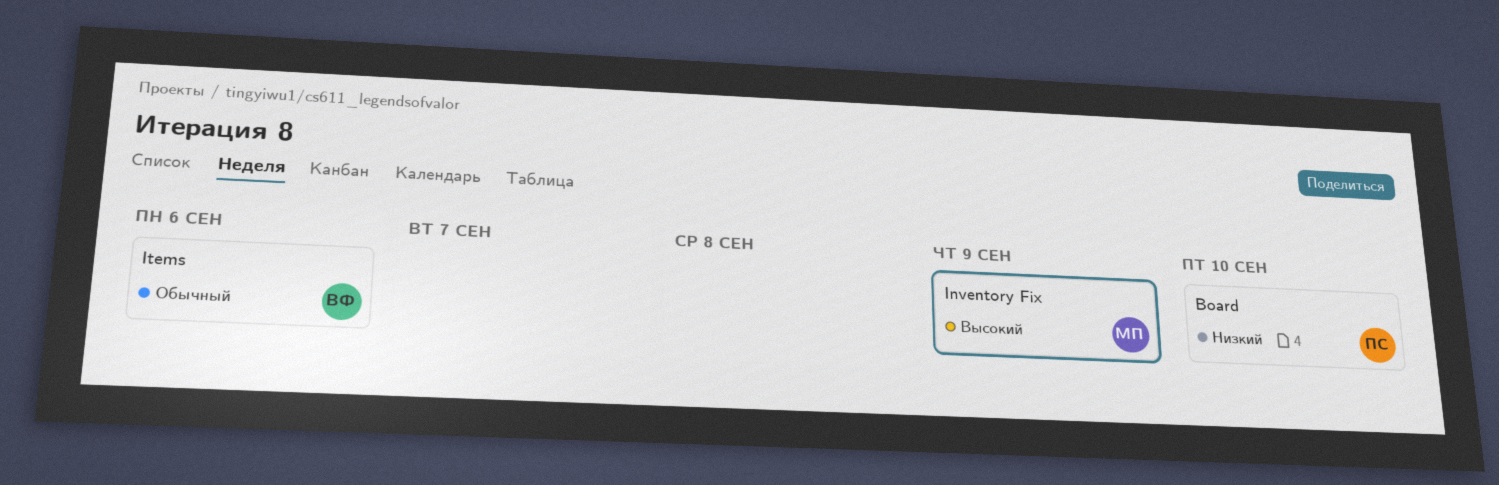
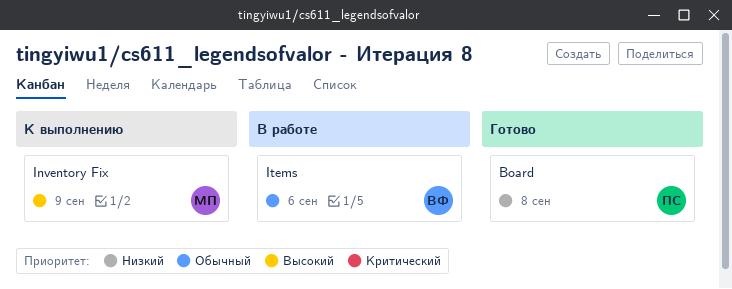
Board, due: Sep 10 -> Sep 8

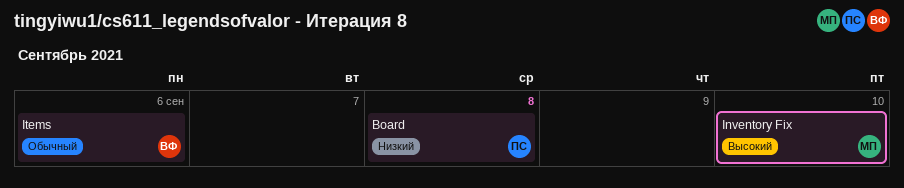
Inventory Fix, due: Sep 9 -> Sep 10

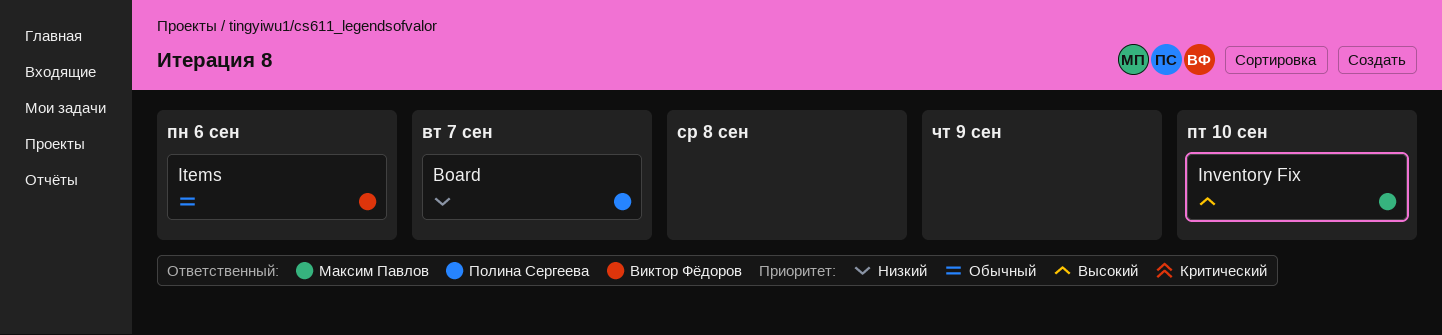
Board, due: Sep 8 -> Sep 7

